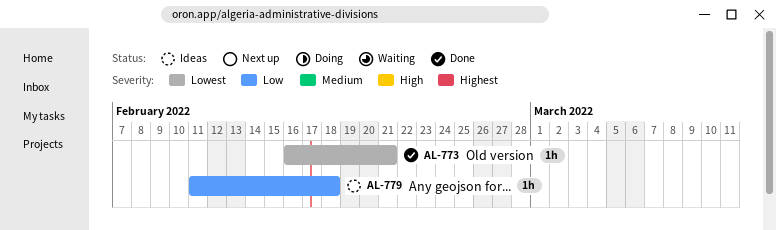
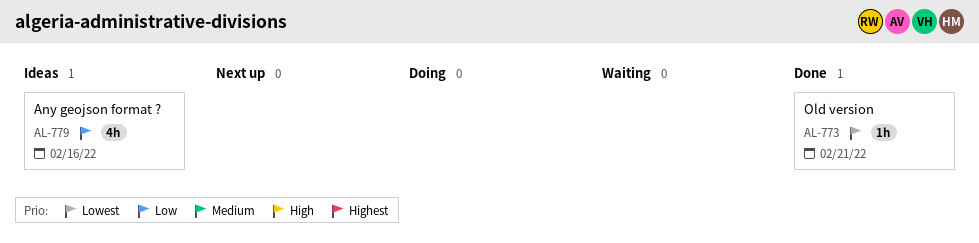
AL-779, estimate: 1h -> 4h
AL-779, due: Feb 18 -> Feb 16

